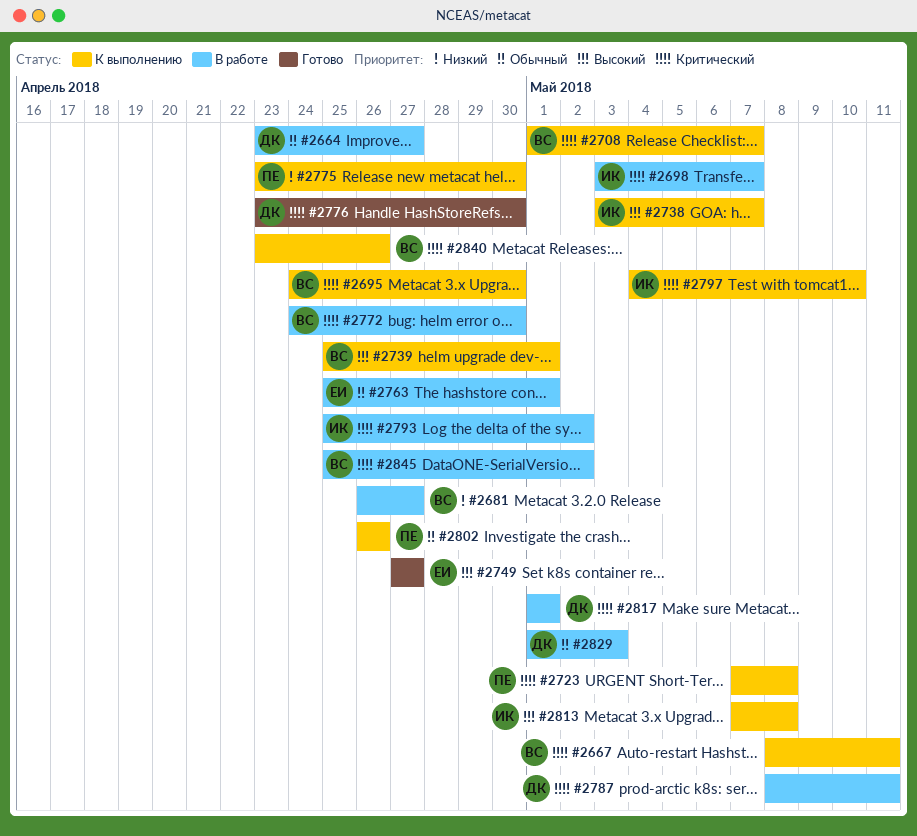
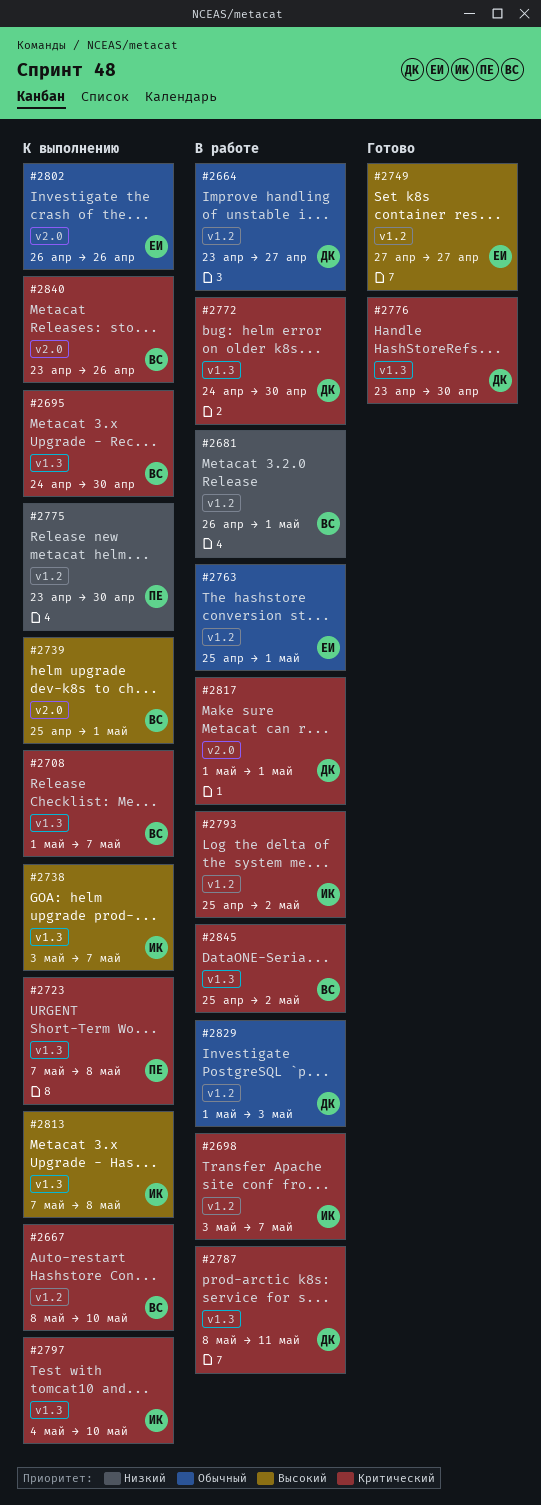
#2667, due: May 11 -> May 10
#2681, due: Apr 27 -> May 1
#2772, owner: ВС -> ДК
#2802, owner: ПЕ -> ЕИ

